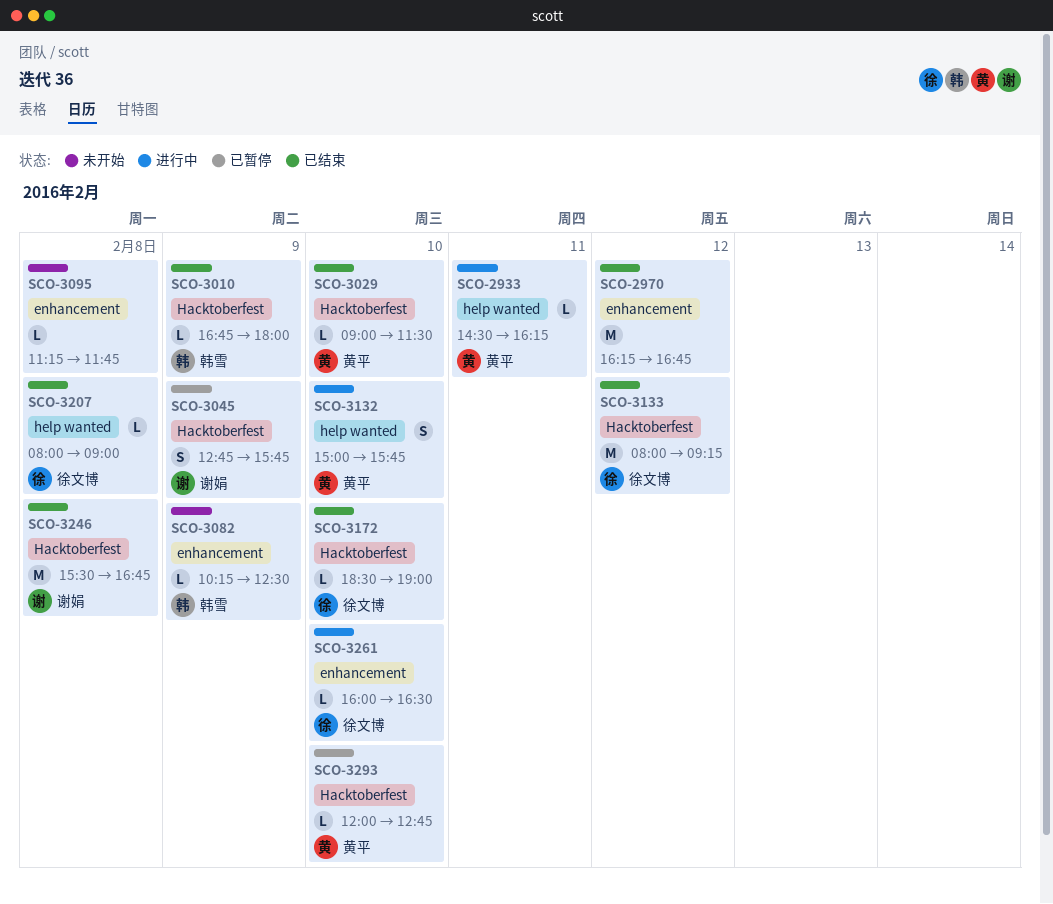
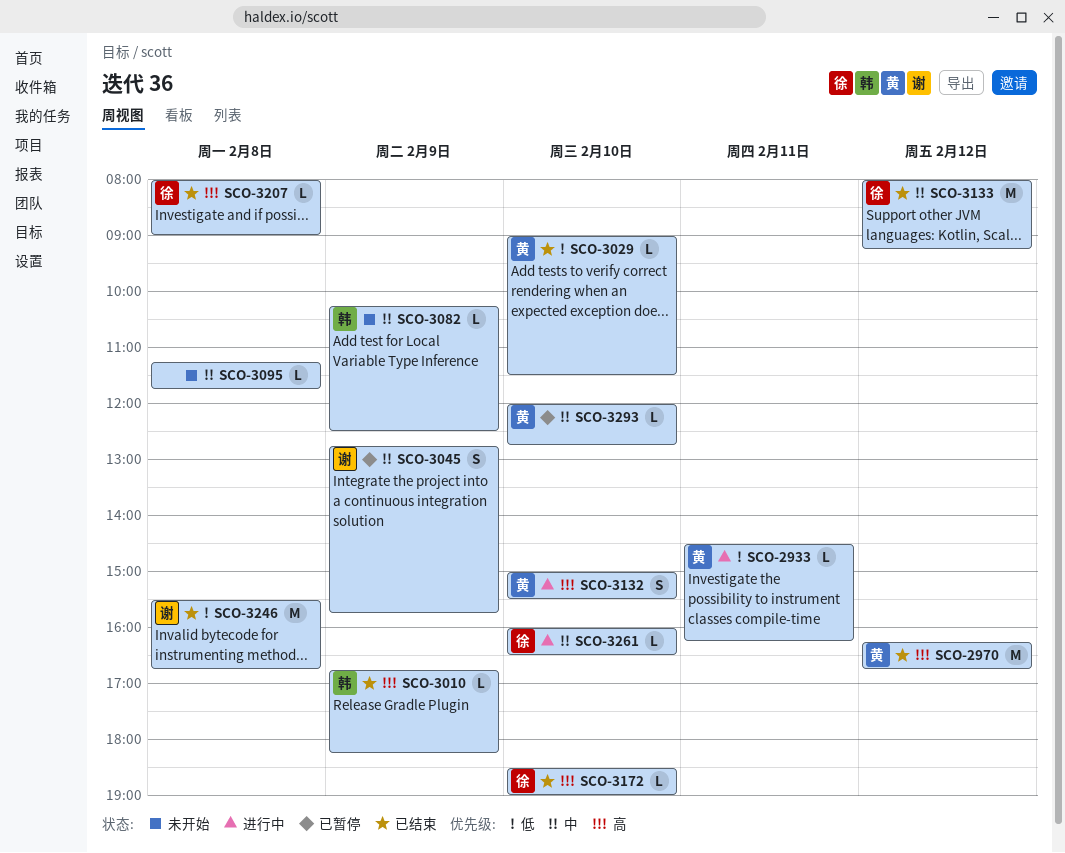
SCO-2970, owner: none -> 黄平
SCO-3010, ends: 18:00 -> 18:15
SCO-3132, ends: 15:45 -> 15:30

